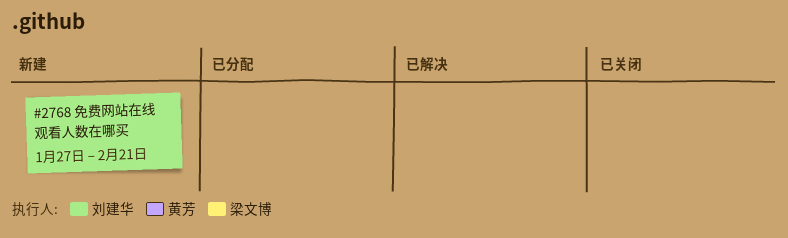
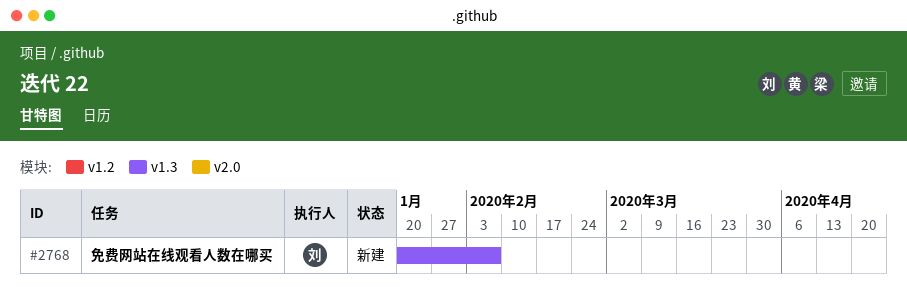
#2768, start: Jan 27 -> Jan 20
#2768, due: Feb 21 -> Feb 7

